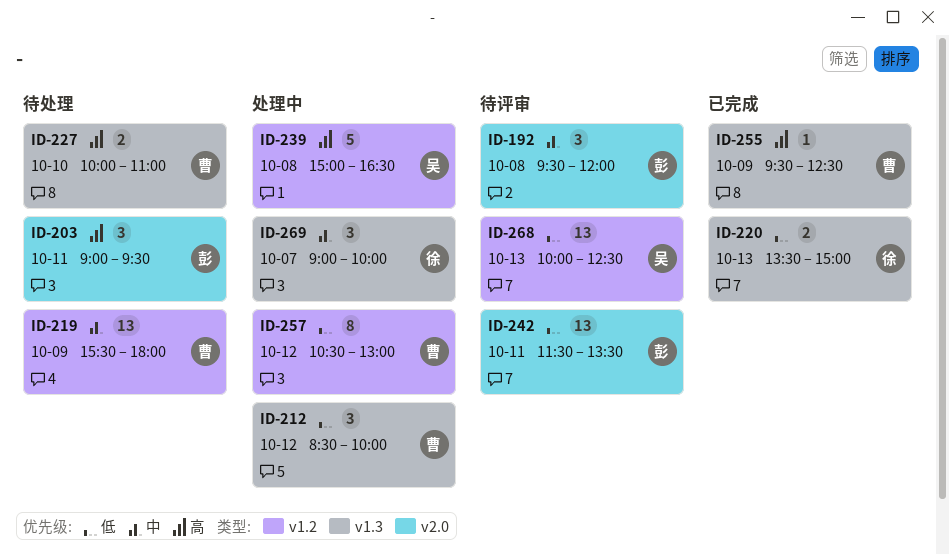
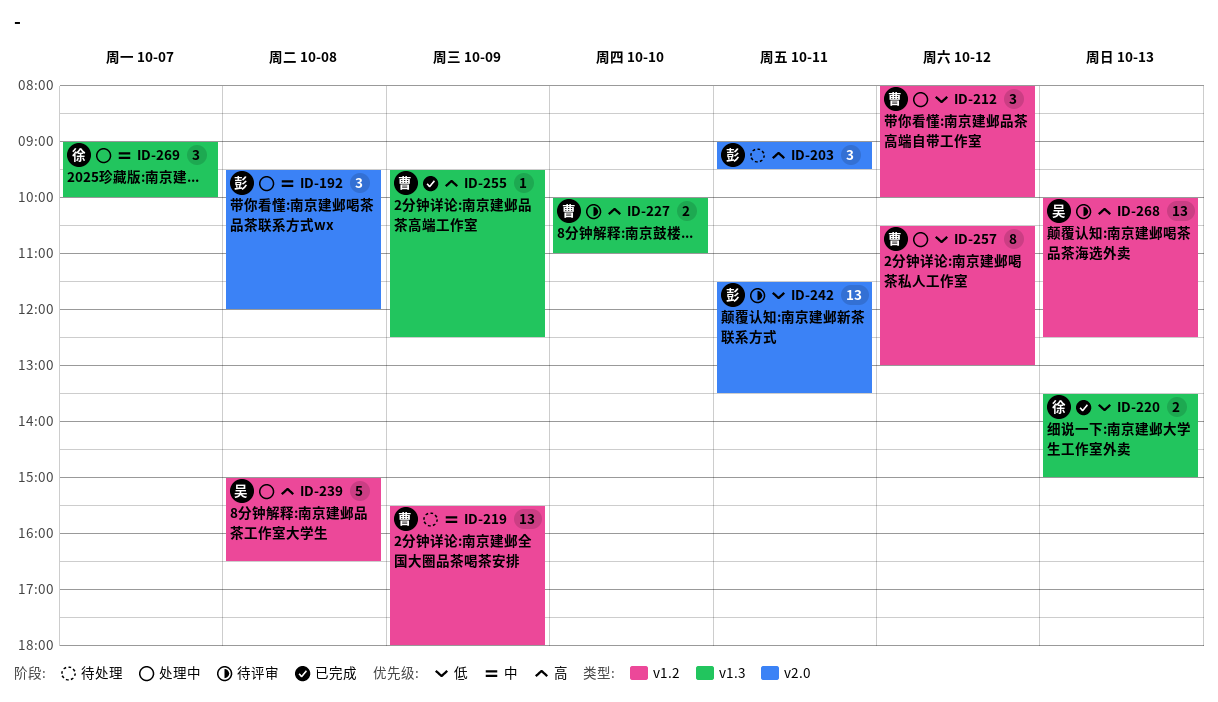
ID-192, status: 待评审 -> 处理中
ID-212, label: v1.3 -> v1.2
ID-212, begins: 08:30 -> 08:00
ID-227, status: 待处理 -> 待评审
ID-268, priority: 低 -> 高

